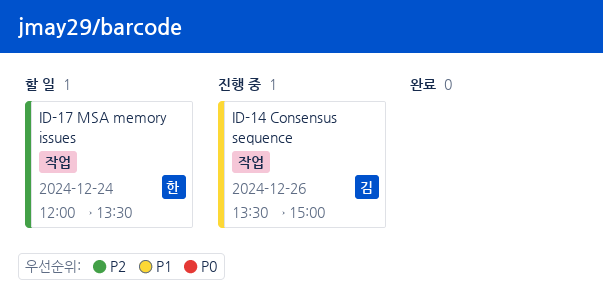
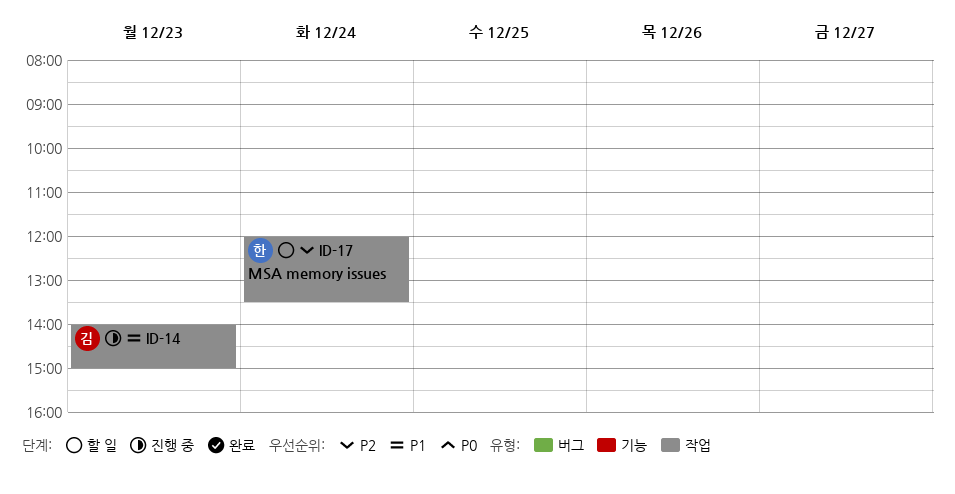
ID-14, day: Dec 26 -> Dec 23
ID-14, begins: 13:30 -> 14:00

